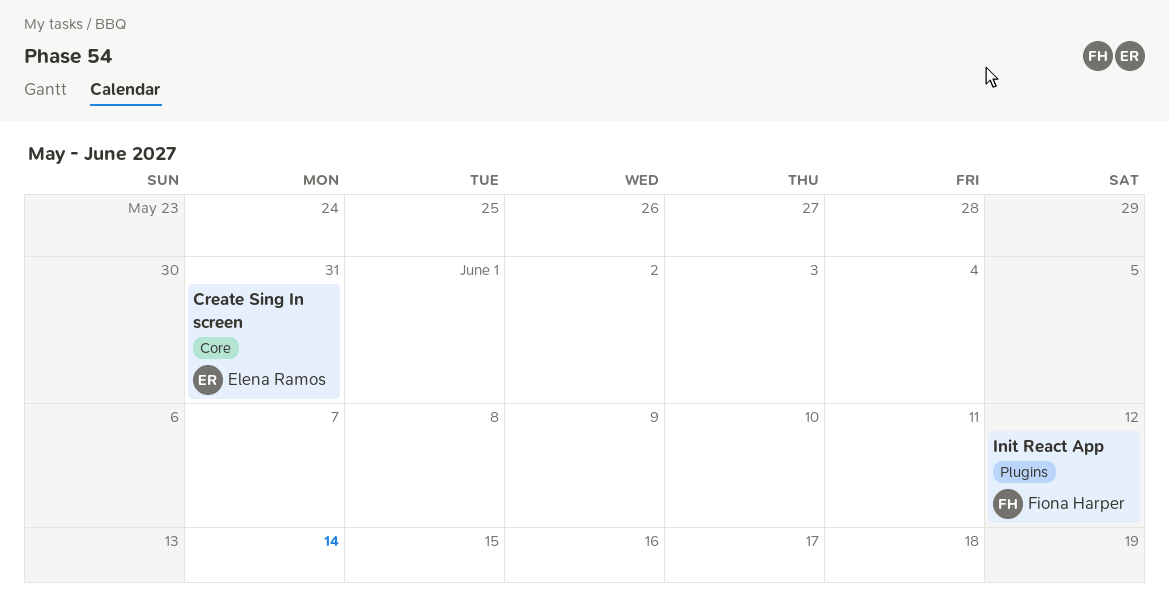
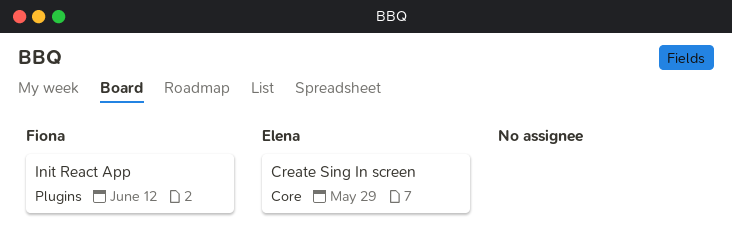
Create Sing In screen, due: May 31 -> May 29

